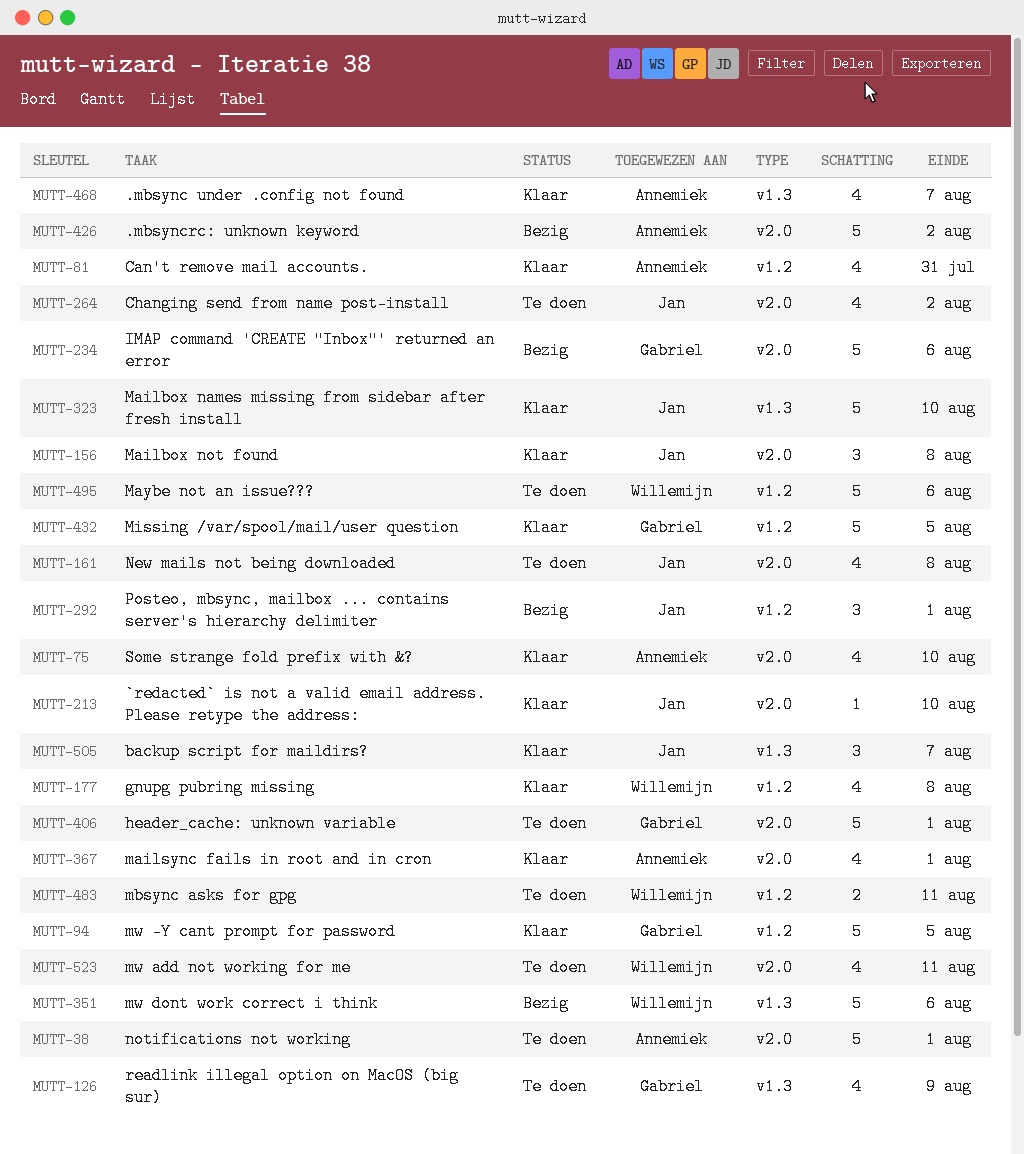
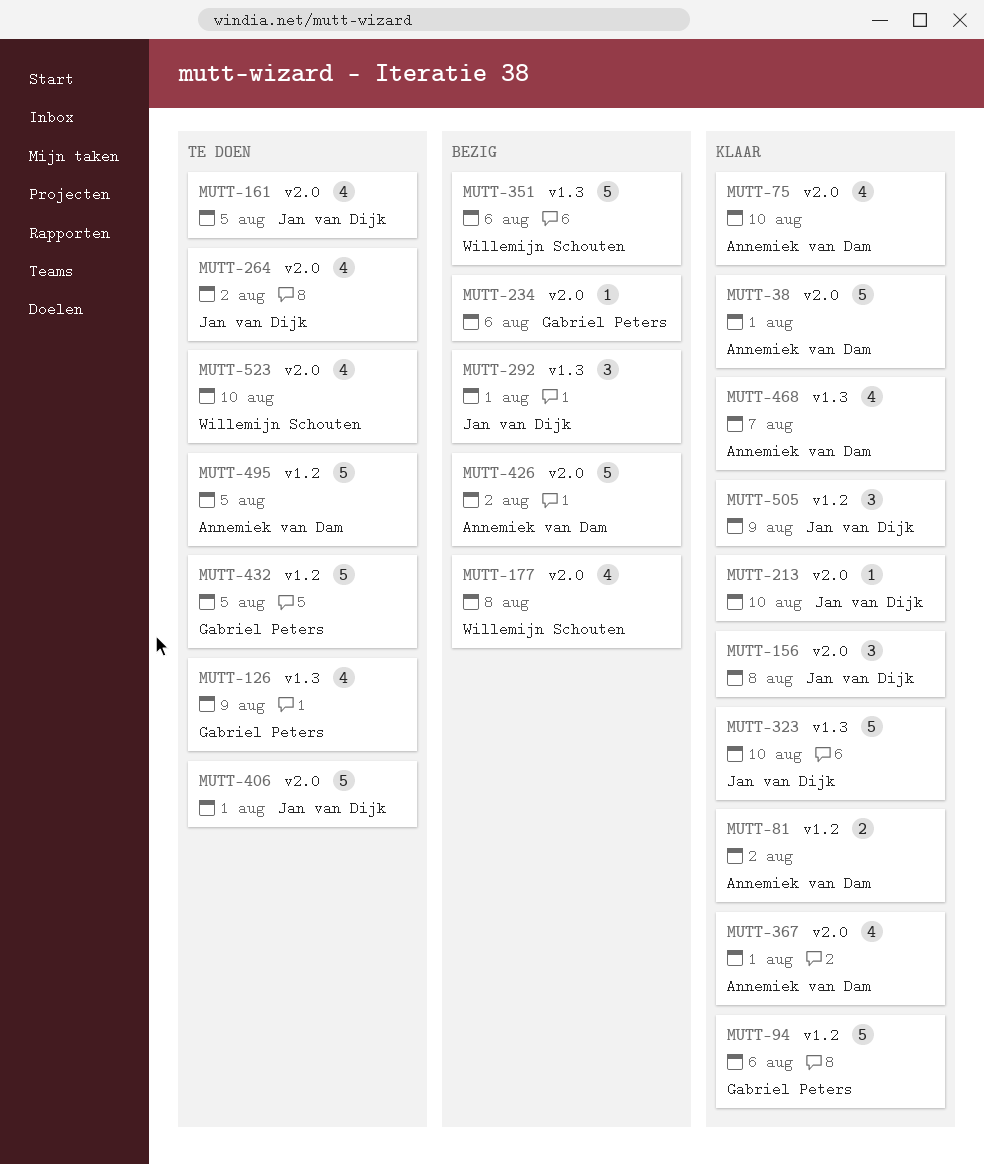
MUTT-38, status: Te doen -> Klaar
MUTT-81, estimate: 4 -> 2
MUTT-81, due: Jul 31 -> Aug 2
MUTT-94, due: Aug 5 -> Aug 6
MUTT-161, due: Aug 8 -> Aug 5
MUTT-177, status: Klaar -> Bezig
MUTT-177, label: v1.2 -> v2.0
MUTT-234, estimate: 5 -> 1
MUTT-292, label: v1.2 -> v1.3
MUTT-406, owner: Gabriel Peters -> Jan van Dijk
MUTT-432, status: Klaar -> Te doen
MUTT-483: present -> none
MUTT-495, owner: Willemijn Schouten -> Annemiek van Dam
MUTT-495, due: Aug 6 -> Aug 5
MUTT-505, label: v1.3 -> v1.2
MUTT-505, due: Aug 7 -> Aug 9
MUTT-523, due: Aug 11 -> Aug 10

